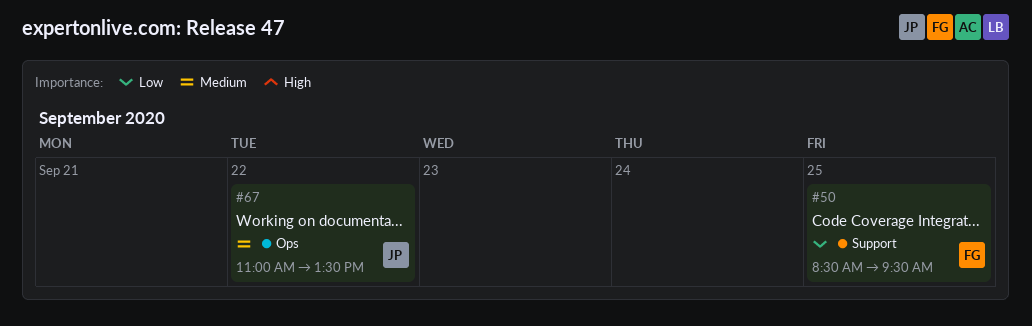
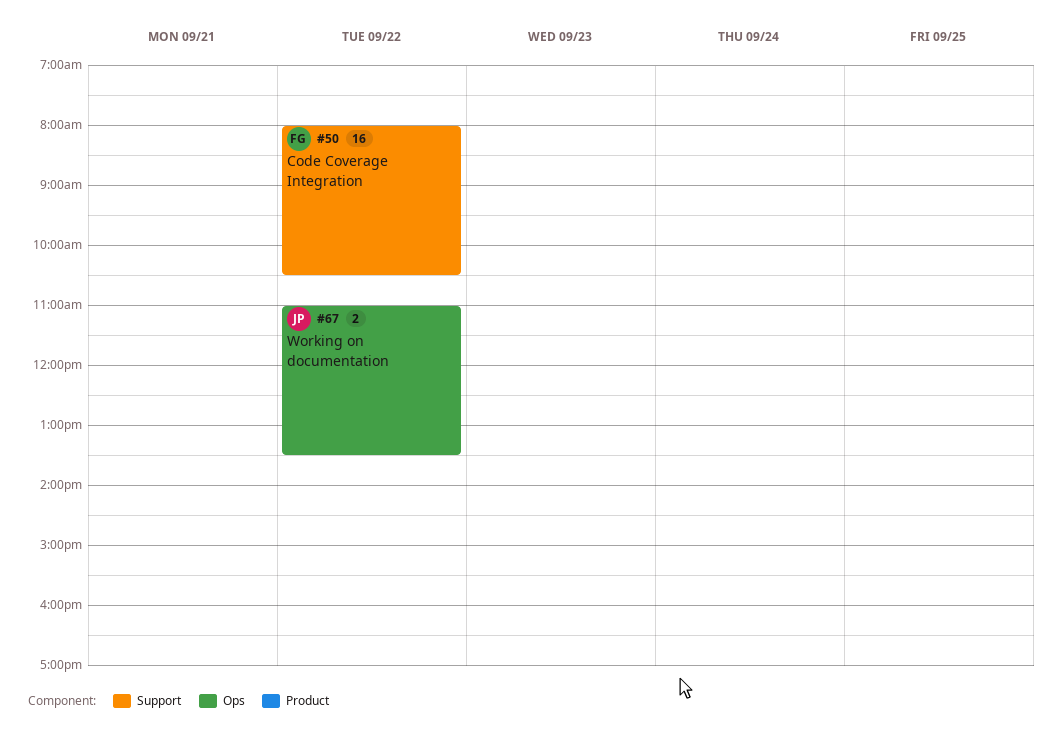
#50, day: Sep 25 -> Sep 22
#50, begins: 08:30 -> 08:00
#50, ends: 09:30 -> 10:30

